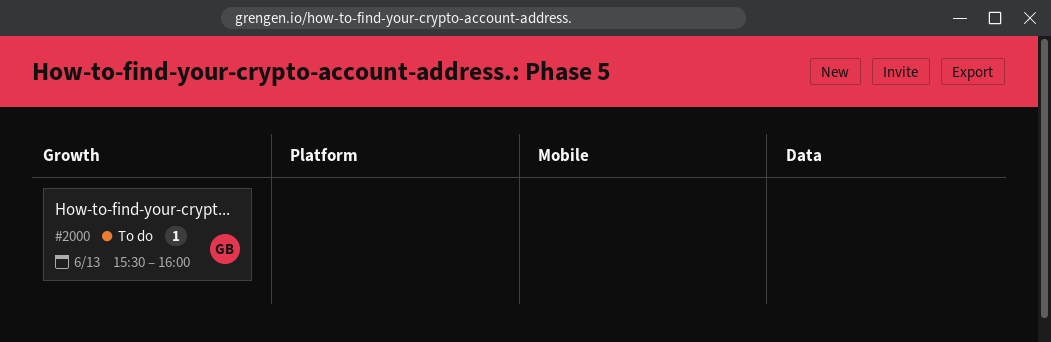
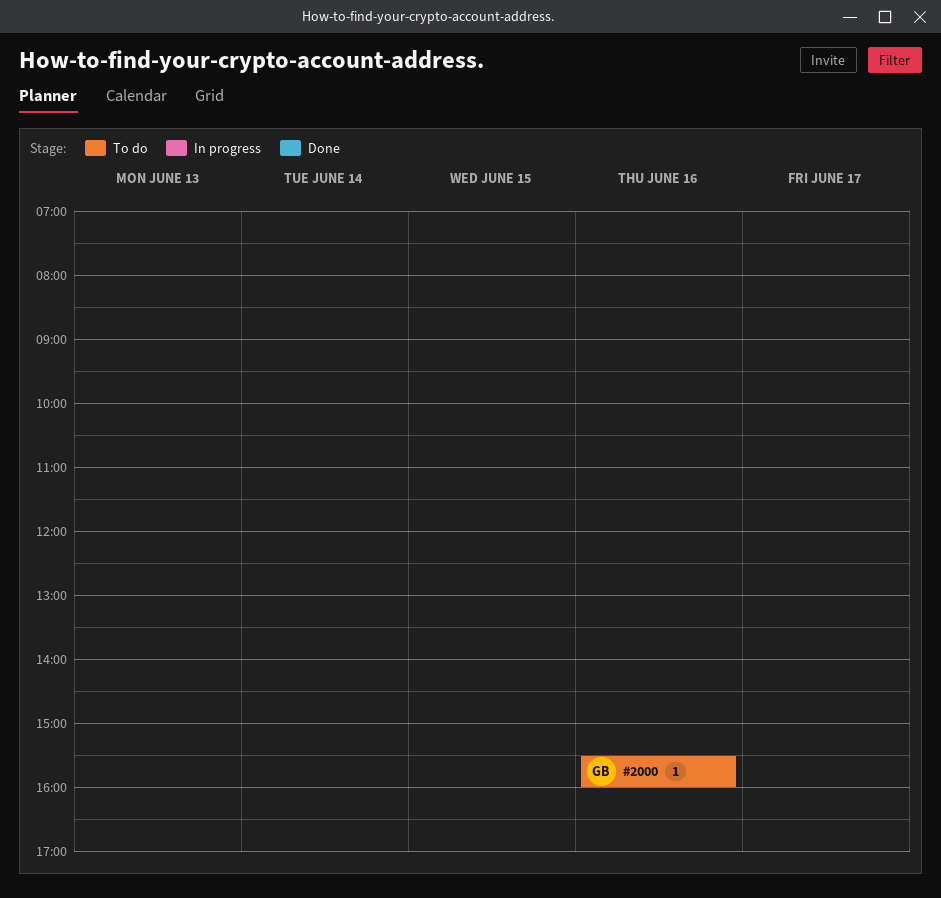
#2000, day: Jun 13 -> Jun 16

